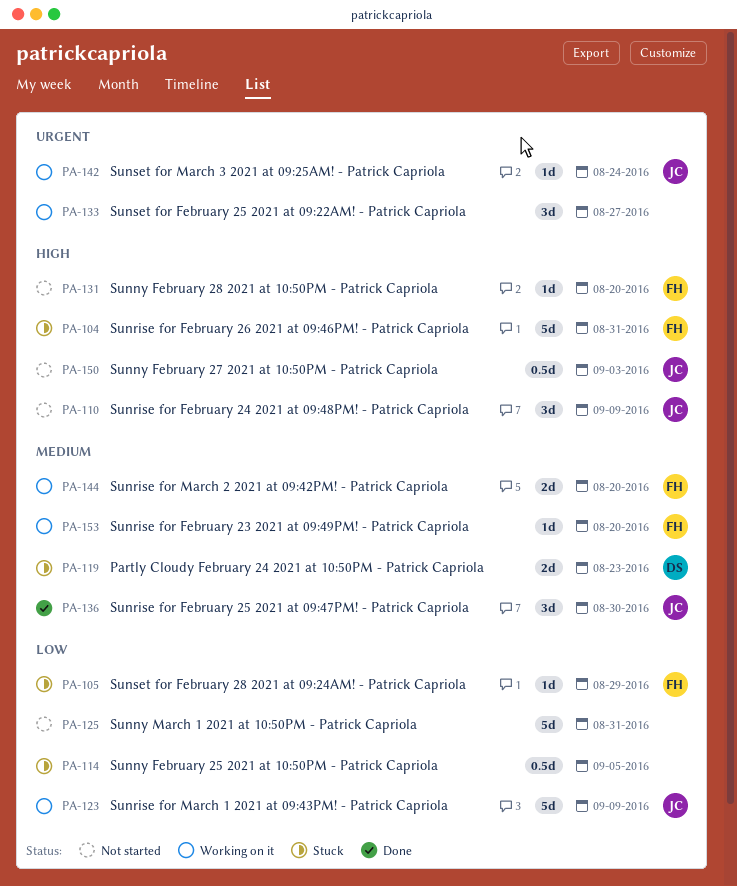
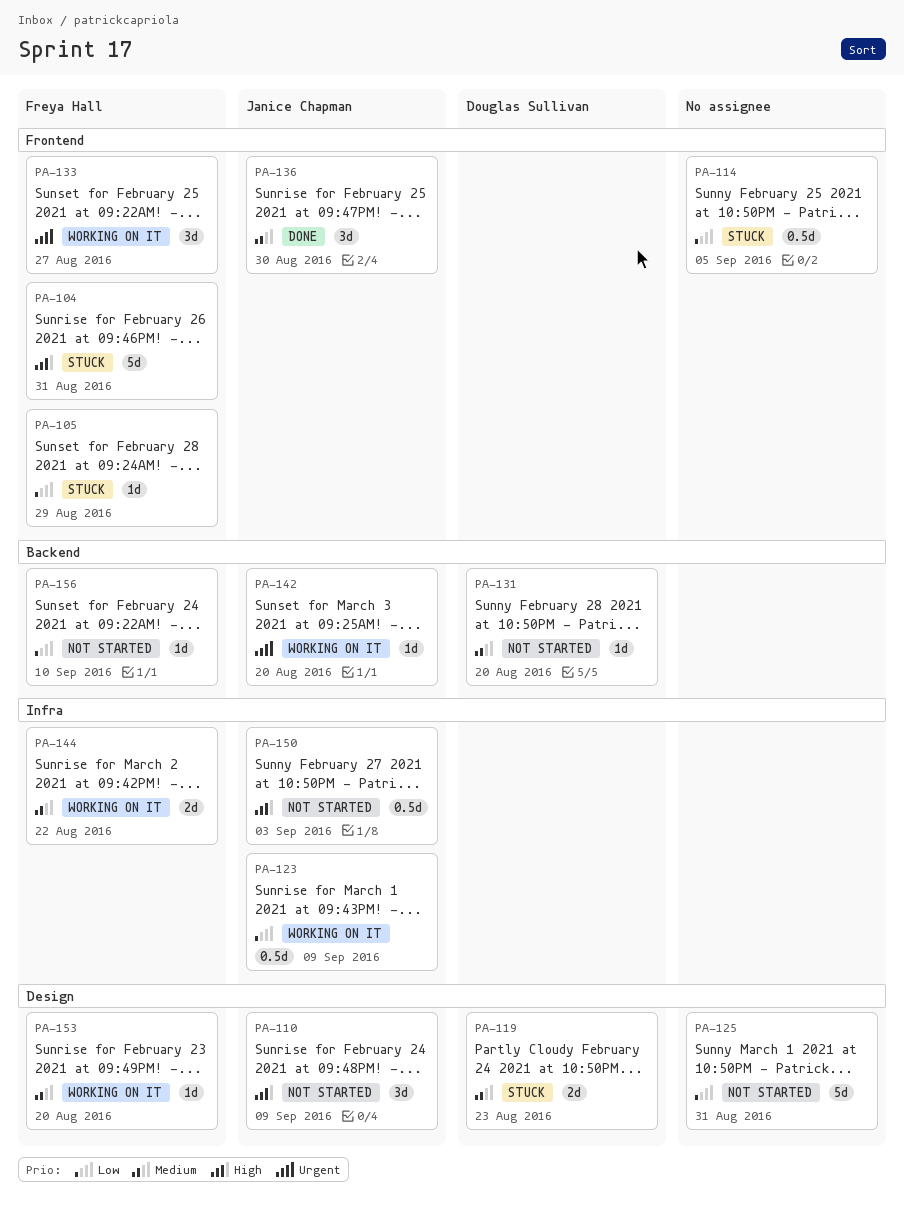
PA-123, estimate: 5d -> 0.5d
PA-131, owner: Freya Hall -> Douglas Sullivan
PA-131, priority: High -> Medium
PA-133, owner: none -> Freya Hall
PA-142, due: Aug 24 -> Aug 20
PA-144, due: Aug 20 -> Aug 22
PA-156: none -> present

